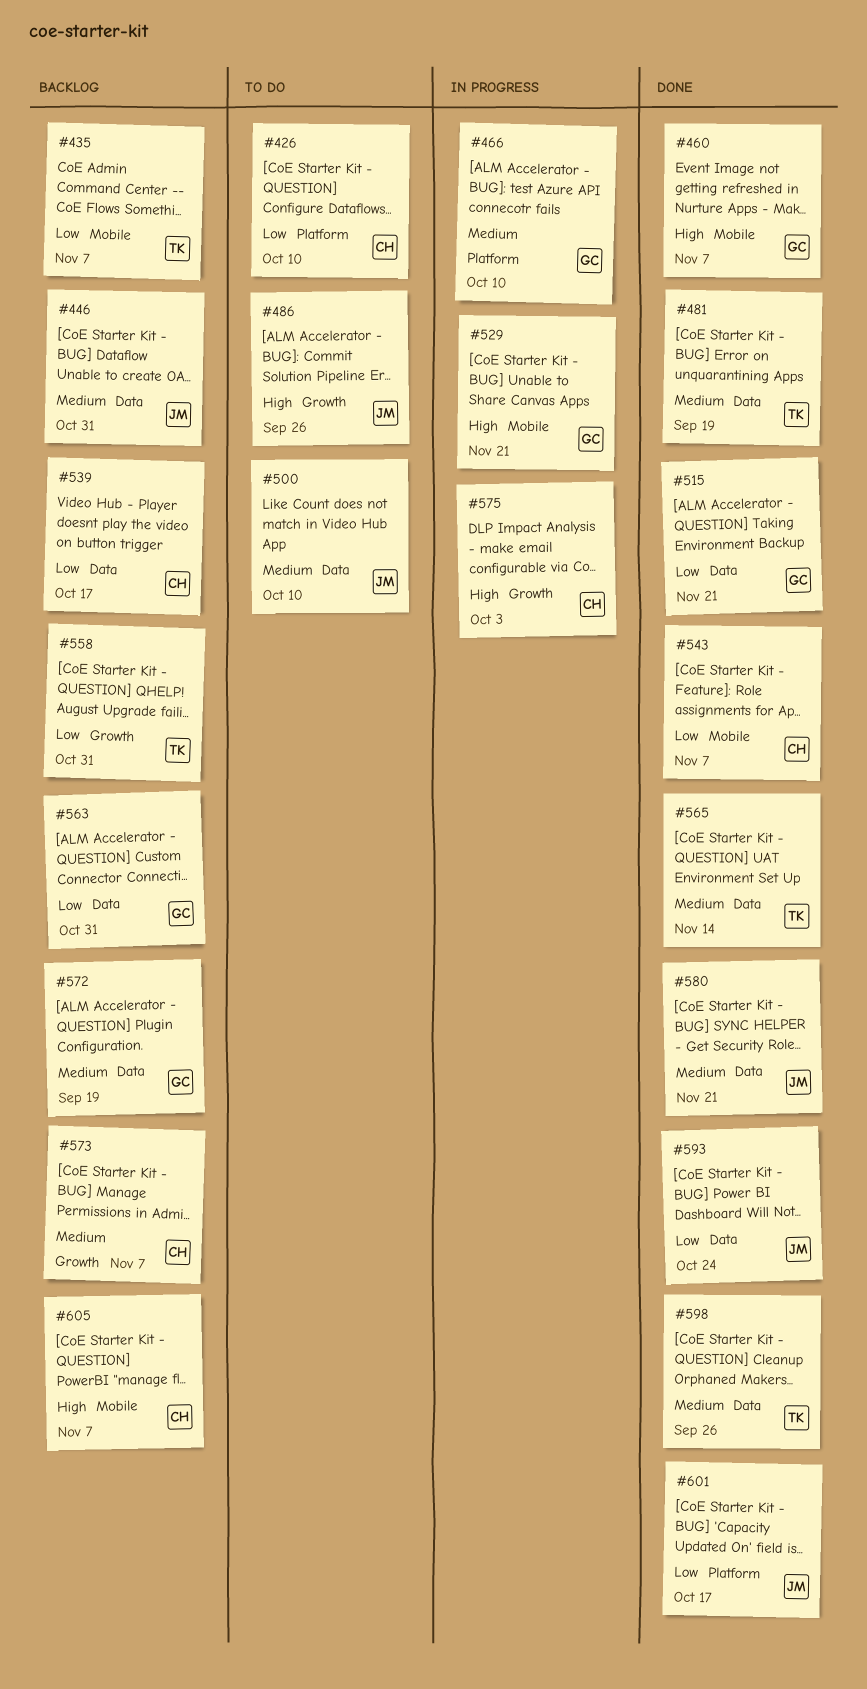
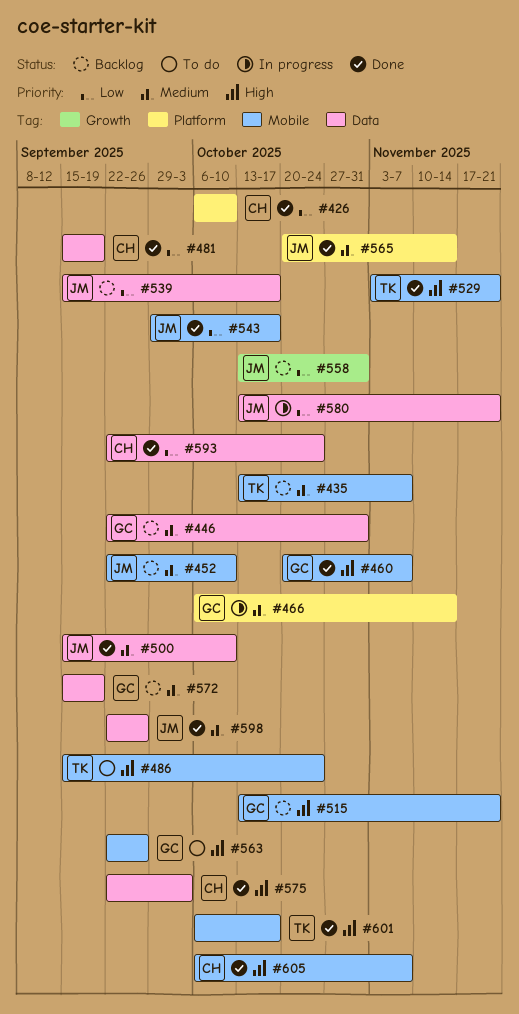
#426, status: To do -> Done
#435, priority: Low -> Medium
#446, owner: JM -> GC
#452: none -> present
#466, due: Oct 10 -> Nov 14
#481, owner: TK -> CH
#481, priority: Medium -> Low
#486, owner: JM -> TK
#486, label: Growth -> Mobile
#486, due: Sep 26 -> Oct 24
#500, status: To do -> Done
#515, status: Done -> Backlog
#515, priority: Low -> High
#515, label: Data -> Mobile
#529, status: In progress -> Done
#529, owner: GC -> TK
#539, owner: CH -> JM
#543, owner: CH -> JM
#543, due: Nov 7 -> Oct 17
#558, owner: TK -> JM
#563, status: Backlog -> To do
#563, priority: Low -> High
#563, label: Data -> Mobile
#563, due: Oct 31 -> Sep 26
#565, owner: TK -> JM
#565, label: Data -> Platform
#573: present -> none
#575, status: In progress -> Done
#575, label: Growth -> Data
#580, status: Done -> In progress
#580, priority: Medium -> Low
#593, owner: JM -> CH
#598, owner: TK -> JM
#601, owner: JM -> TK
#601, priority: Low -> High
#601, label: Platform -> Mobile
#605, status: Backlog -> Done

